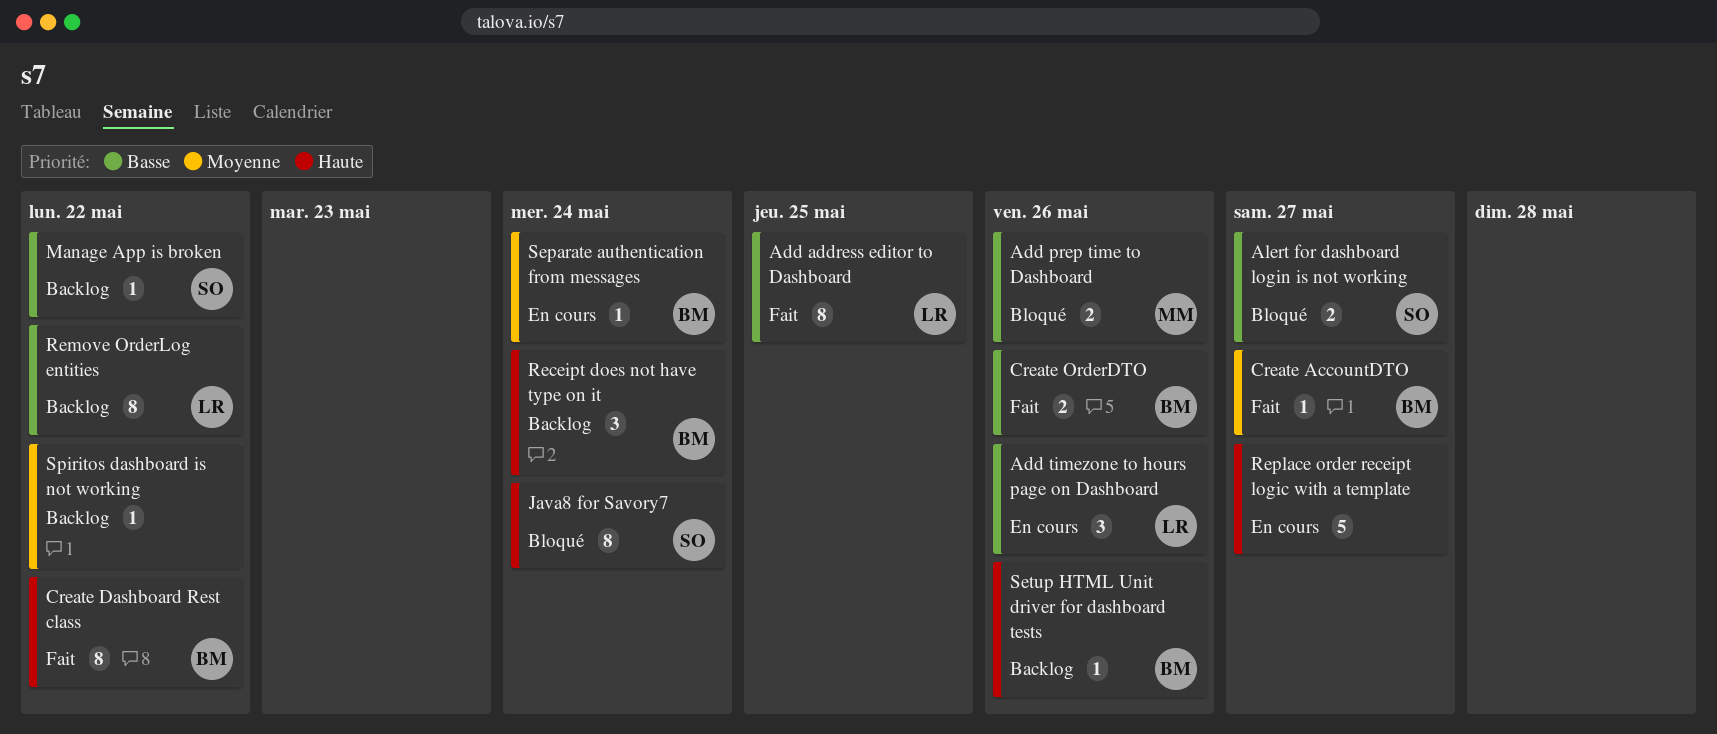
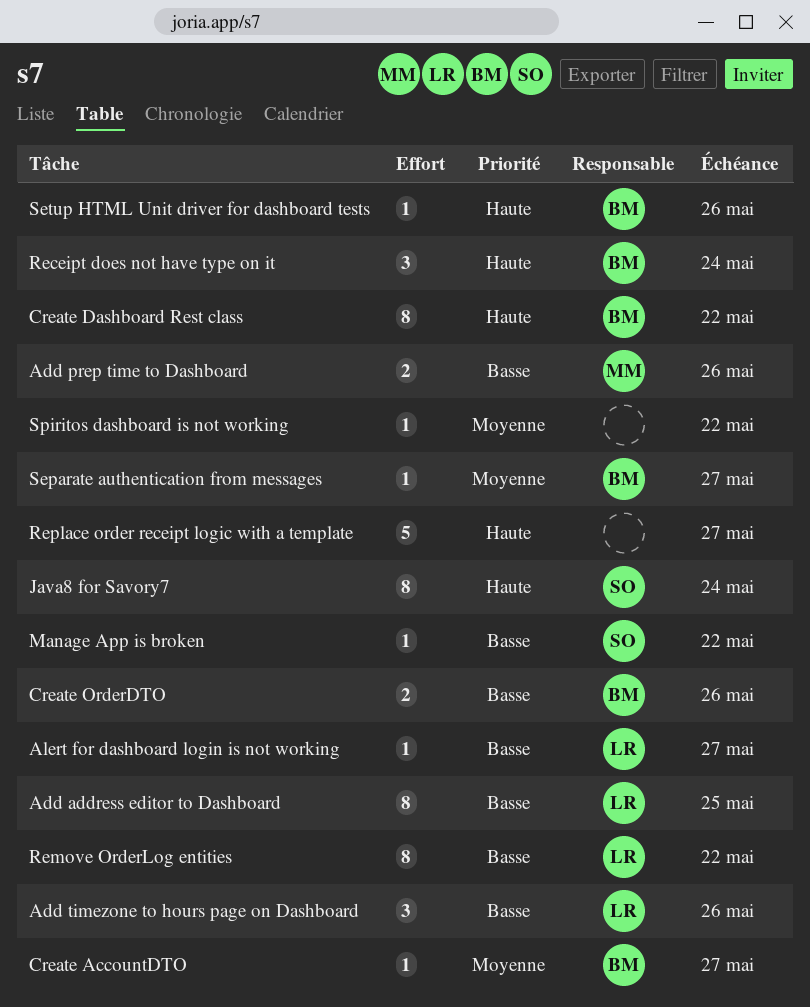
Alert for dashboard login is not working, owner: SO -> LR
Alert for dashboard login is not working, estimate: 2 -> 1
Separate authentication from messages, due: May 24 -> May 27

